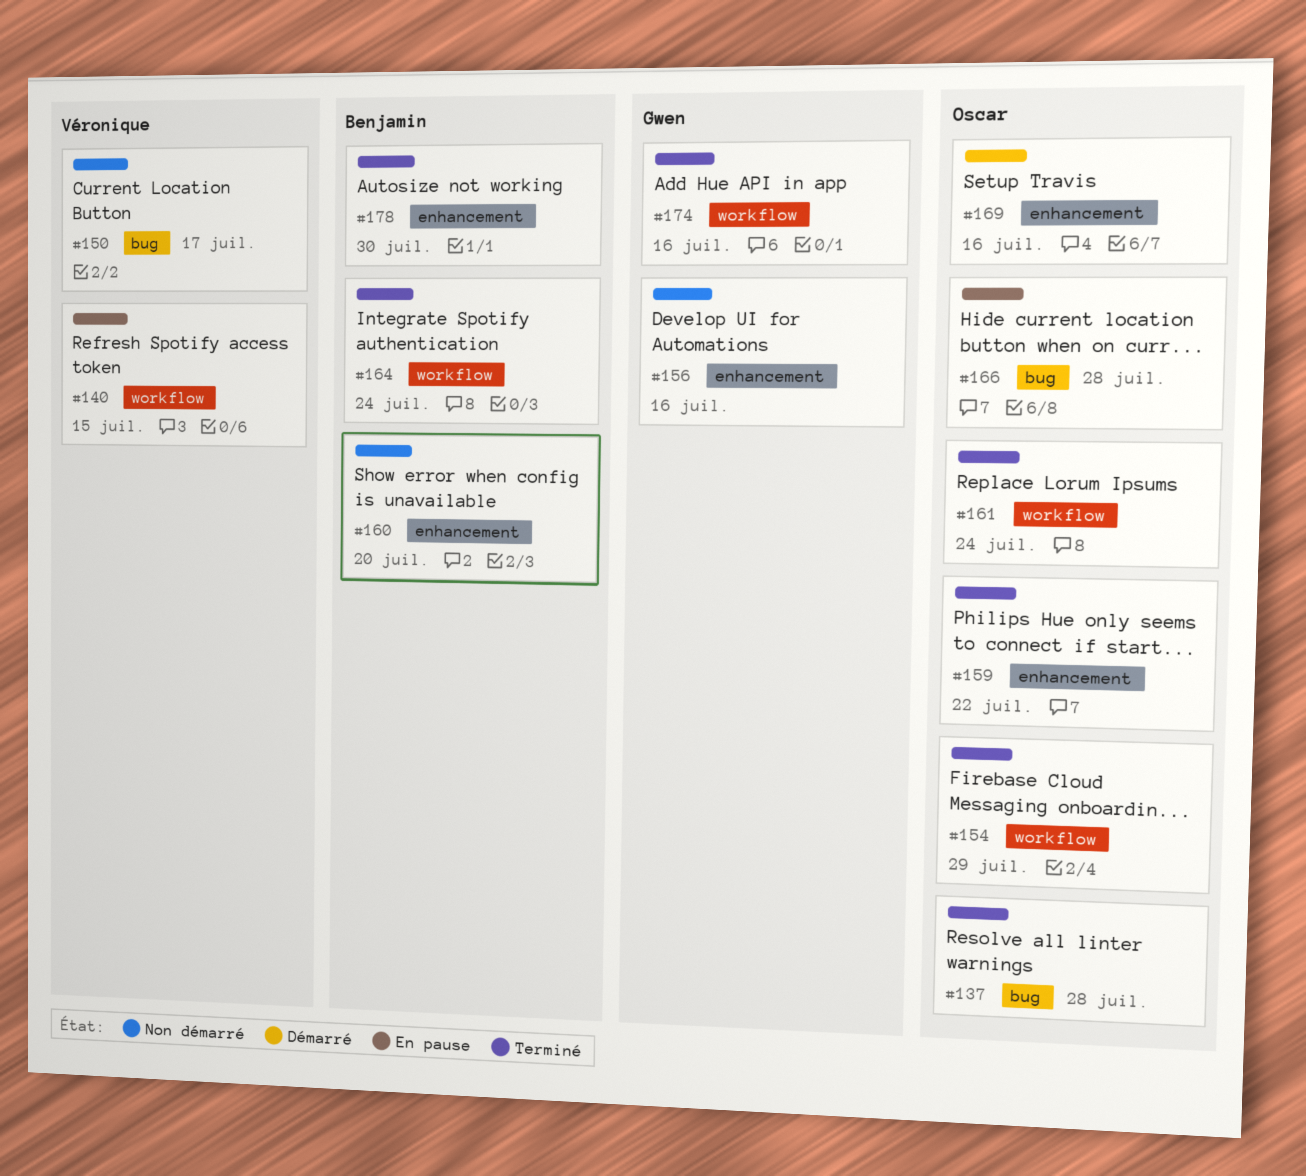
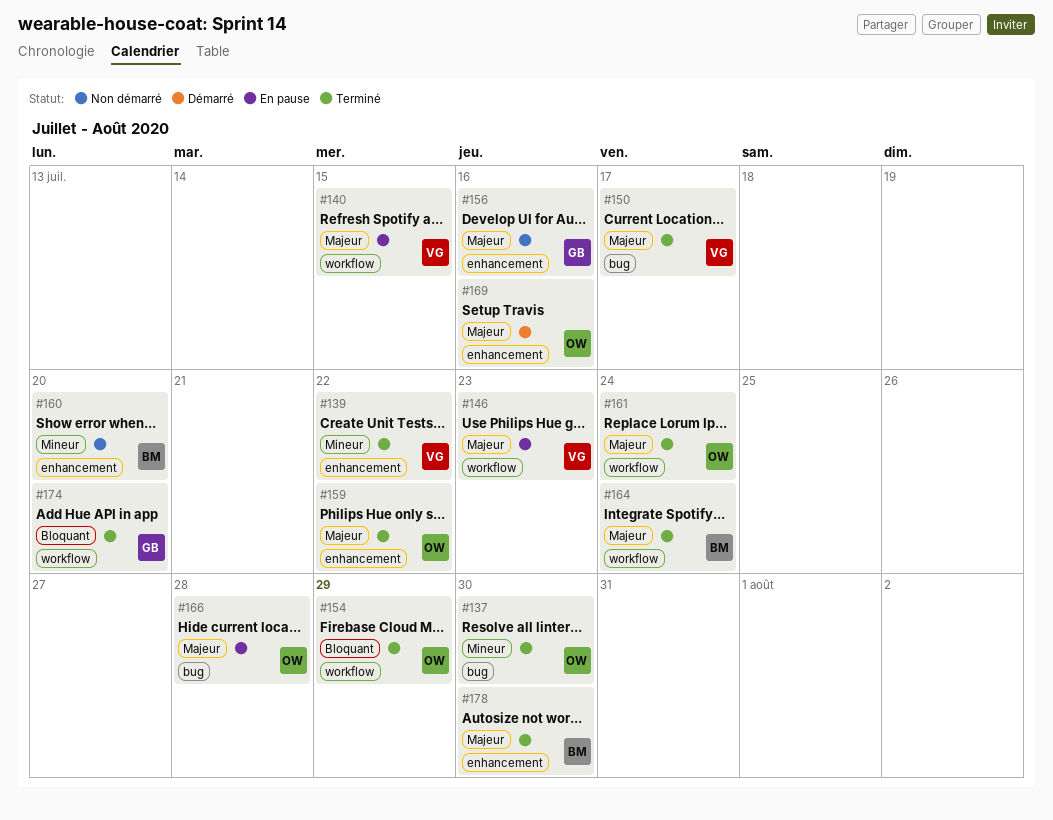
#137, due: Jul 28 -> Jul 30
#139: none -> present
#146: none -> present
#150, status: Non démarré -> Terminé
#174, due: Jul 16 -> Jul 20

